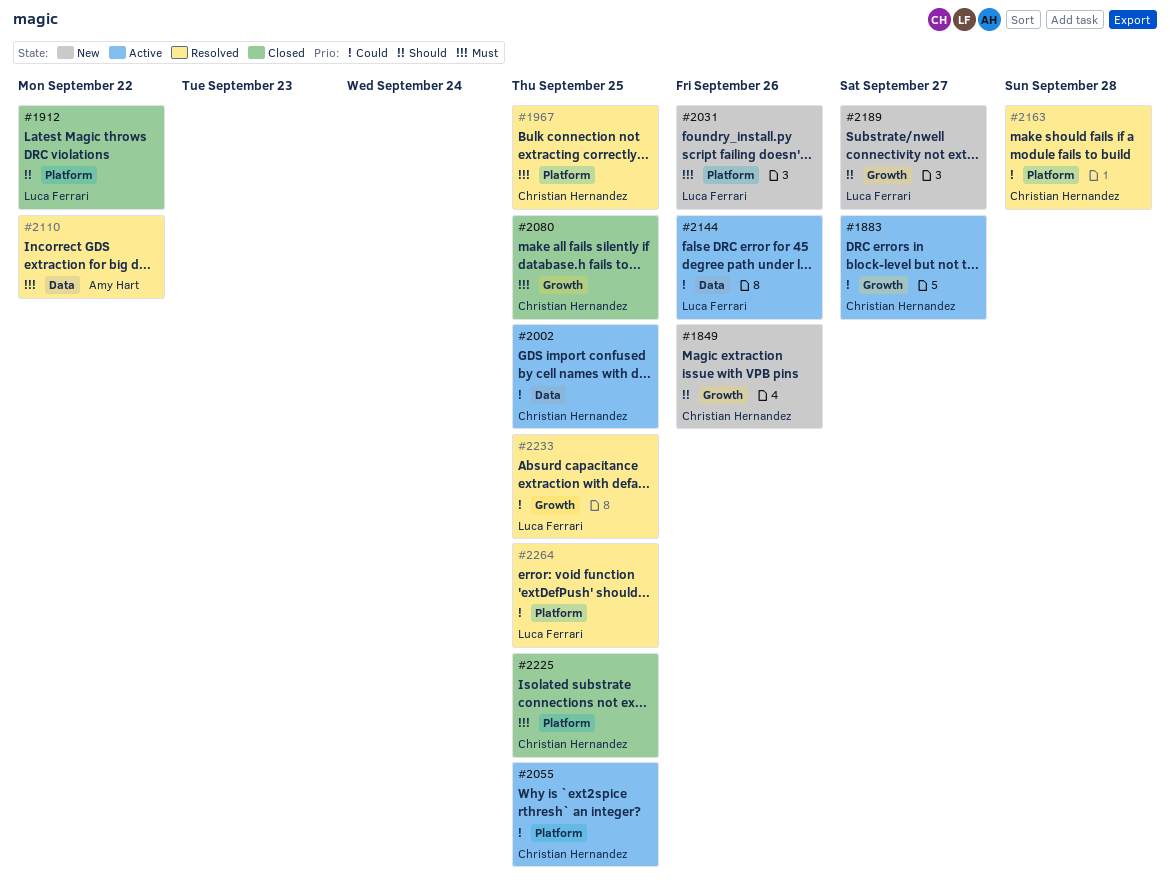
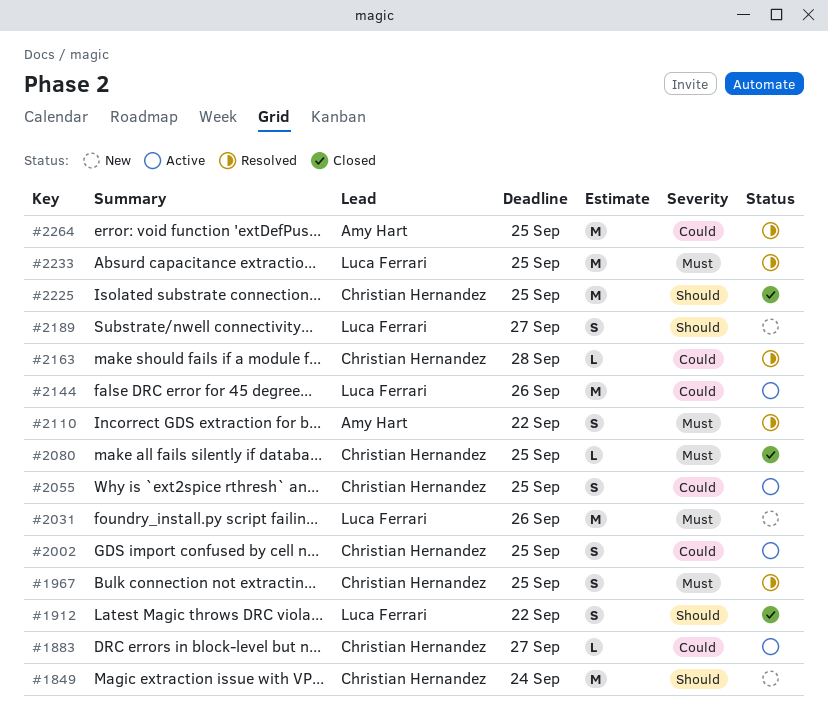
#1849, due: Sep 26 -> Sep 24
#2225, priority: Must -> Should
#2233, priority: Could -> Must
#2264, owner: Luca Ferrari -> Amy Hart

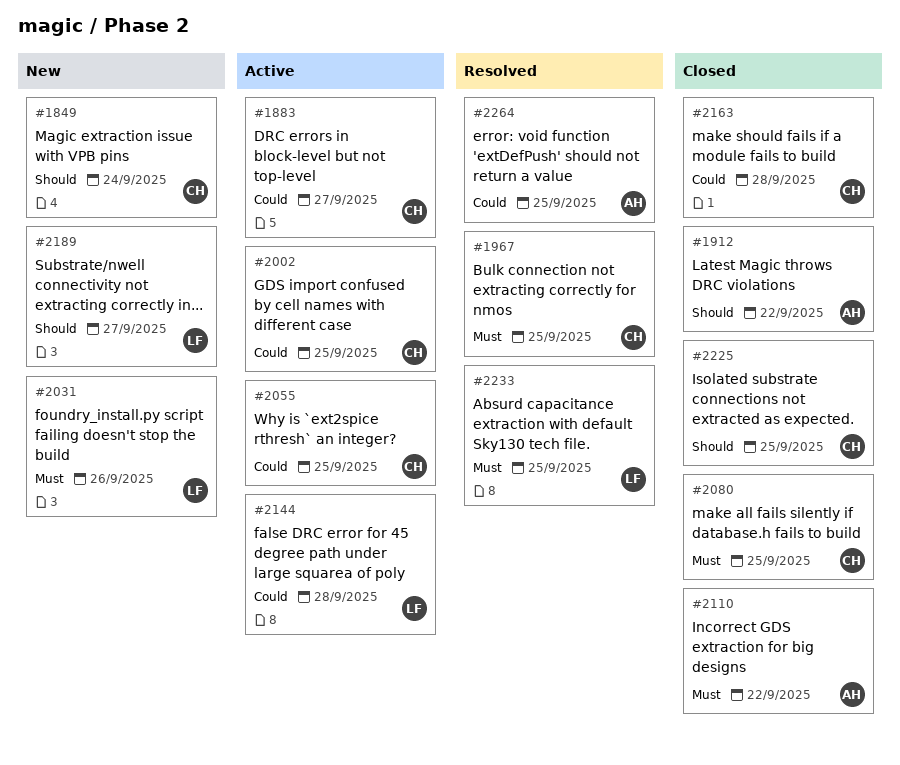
#1912, owner: Luca Ferrari -> Amy Hart
#2110, status: Resolved -> Closed
#2144, due: Sep 26 -> Sep 28
#2163, status: Resolved -> Closed

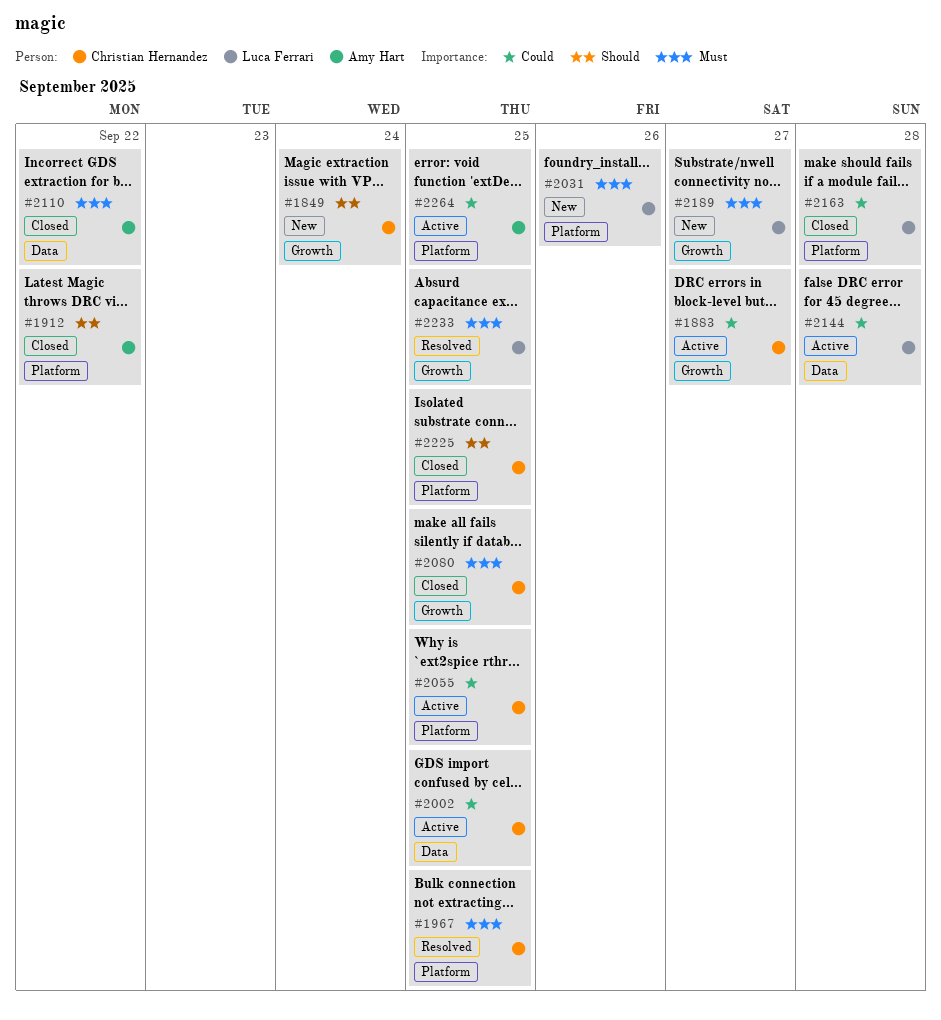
#2163, owner: Christian Hernandez -> Luca Ferrari
#2189, priority: Should -> Must
#2264, status: Resolved -> Active

